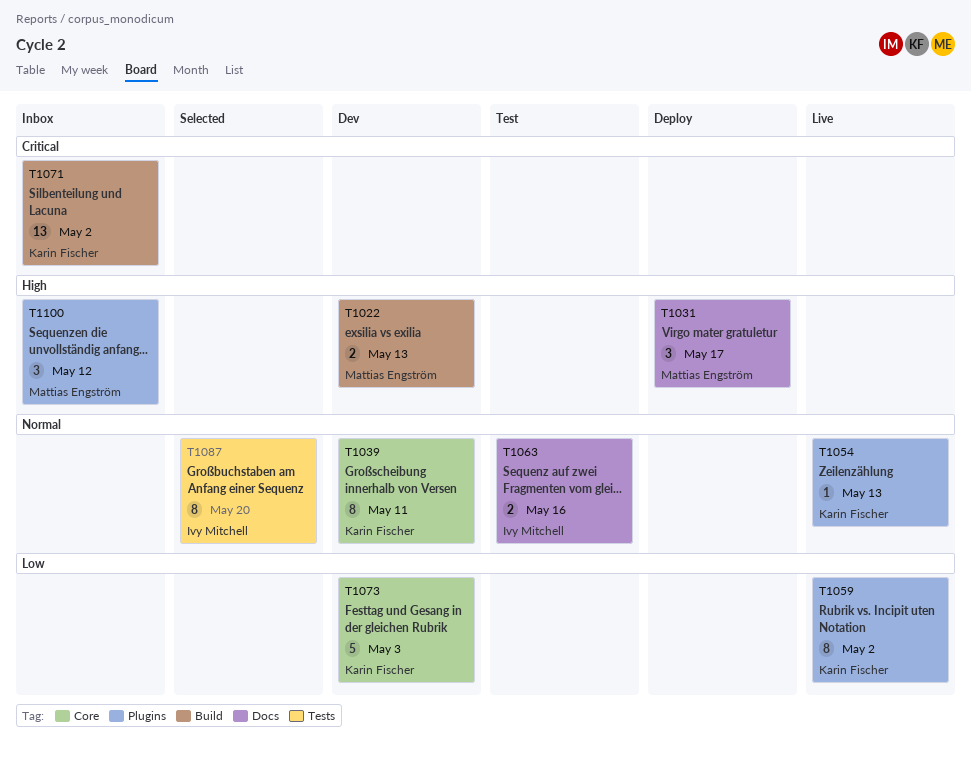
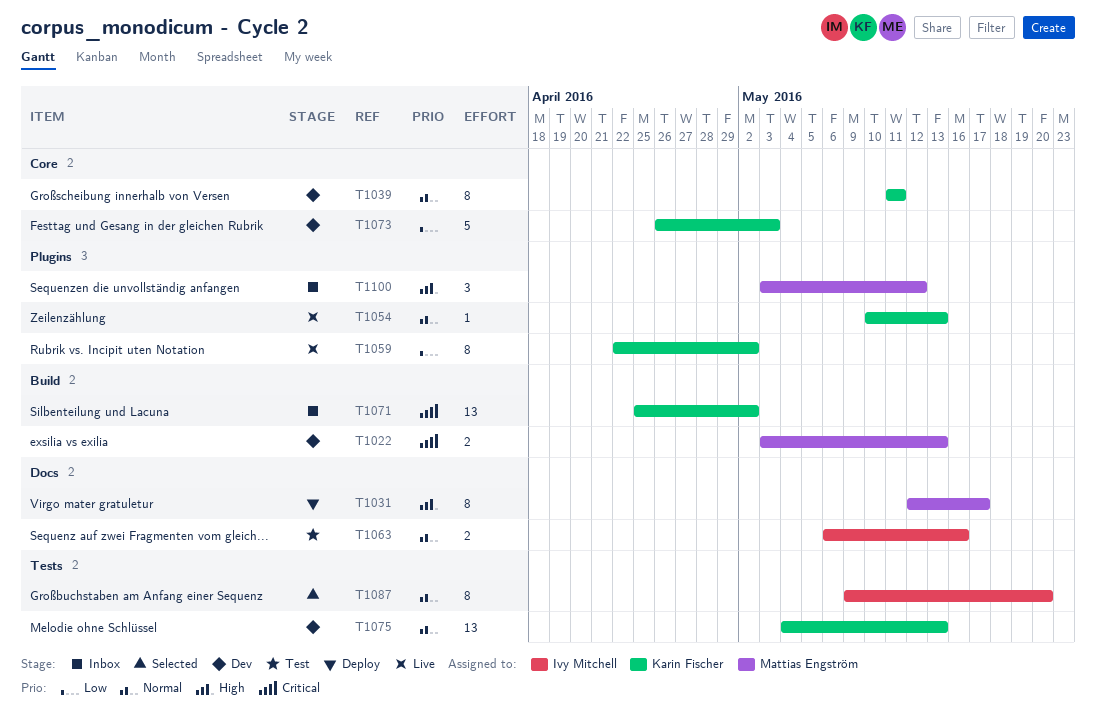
T1022, priority: High -> Critical
T1031, estimate: 3 -> 8
T1075: none -> present

